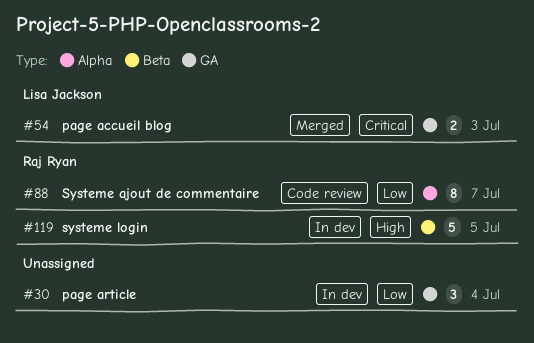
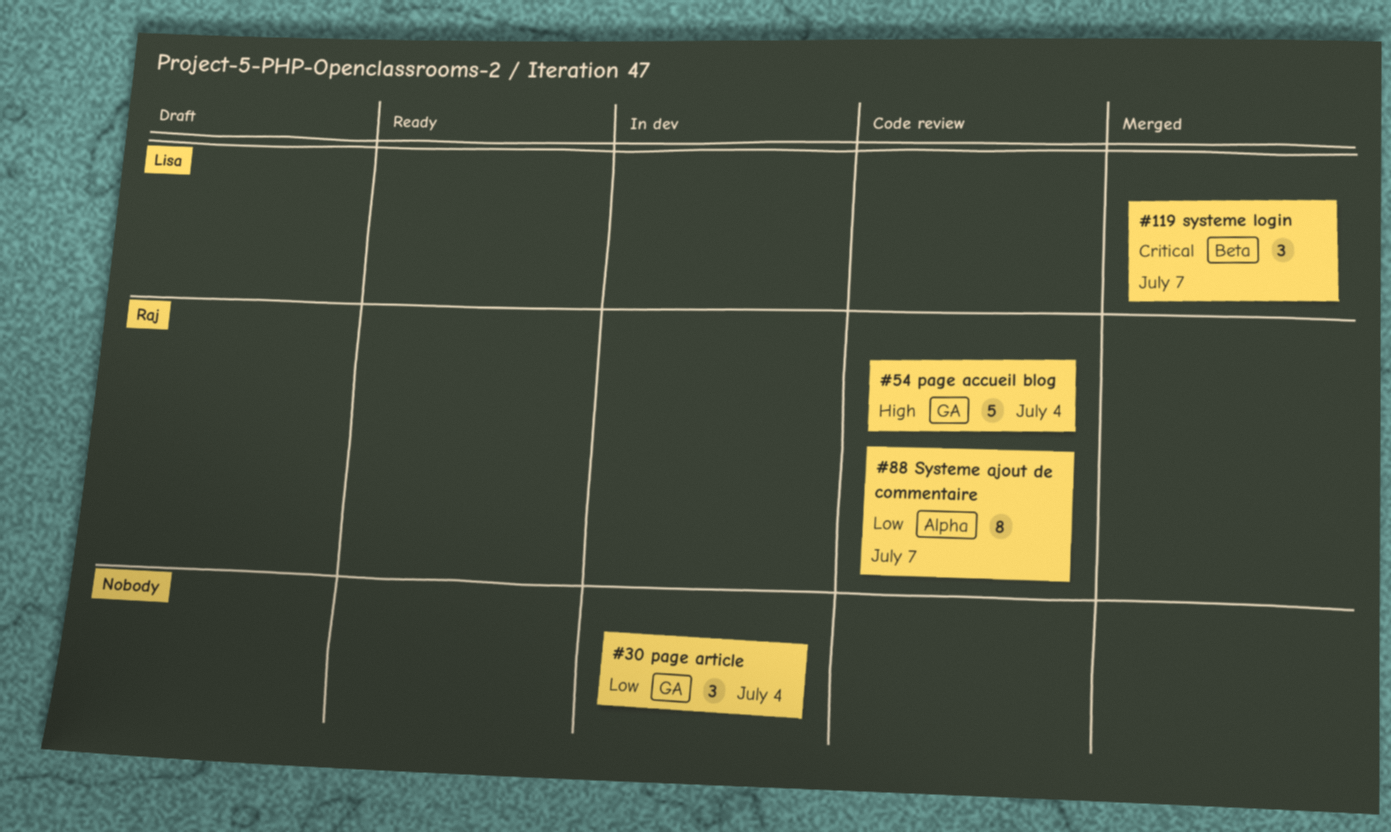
#54, status: Merged -> Code review
#54, owner: Lisa Jackson -> Raj Ryan
#54, priority: Critical -> High
#54, estimate: 2 -> 5
#54, due: Jul 3 -> Jul 4
#119, status: In dev -> Merged
#119, owner: Raj Ryan -> Lisa Jackson
#119, priority: High -> Critical
#119, estimate: 5 -> 3
#119, due: Jul 5 -> Jul 7

